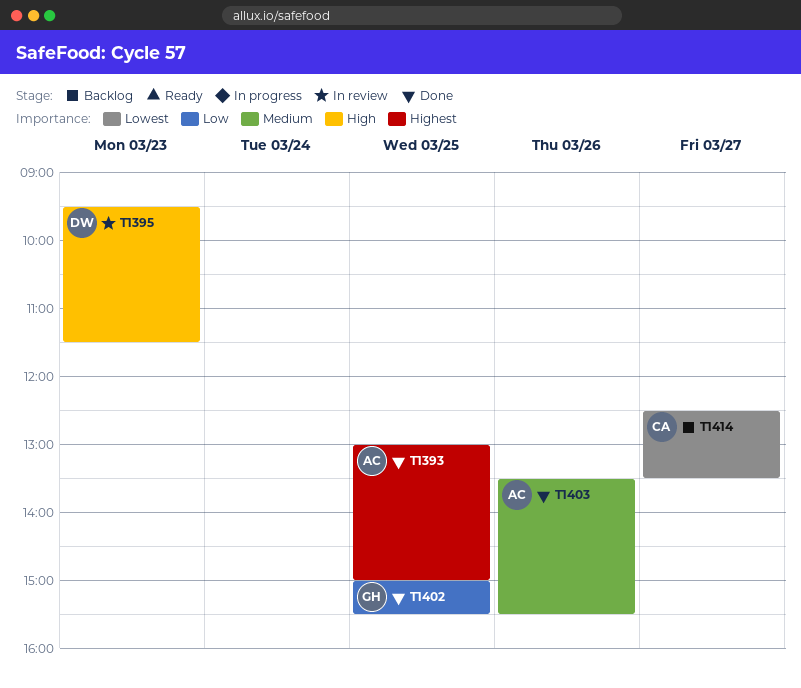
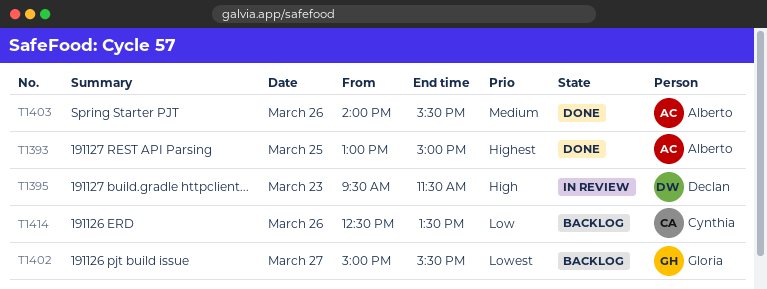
T1402, status: Done -> Backlog
T1402, priority: Low -> Lowest
T1402, day: Mar 25 -> Mar 27
T1403, begins: 13:30 -> 14:00
T1414, priority: Lowest -> Low
T1414, day: Mar 27 -> Mar 26

